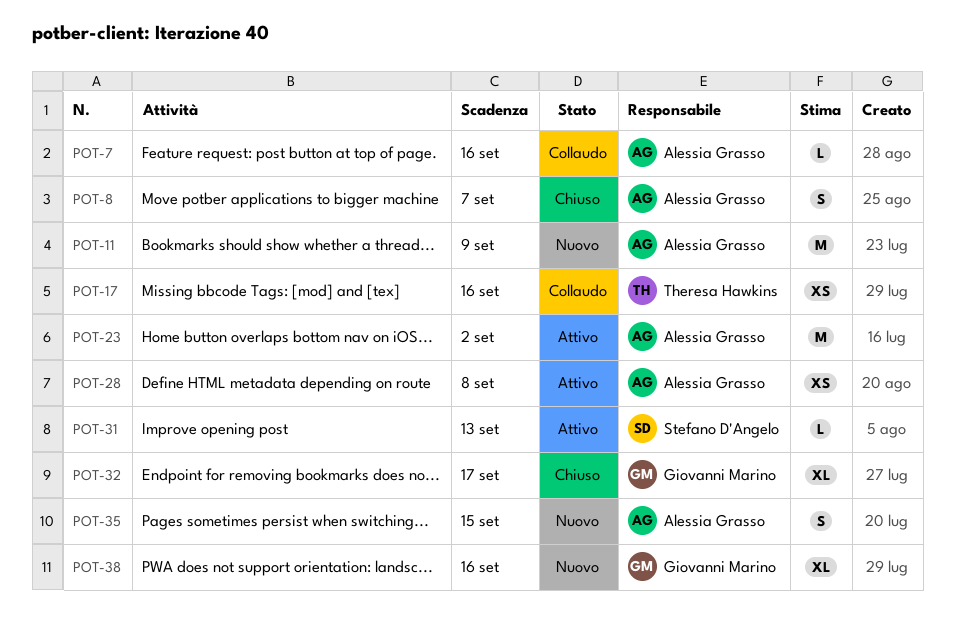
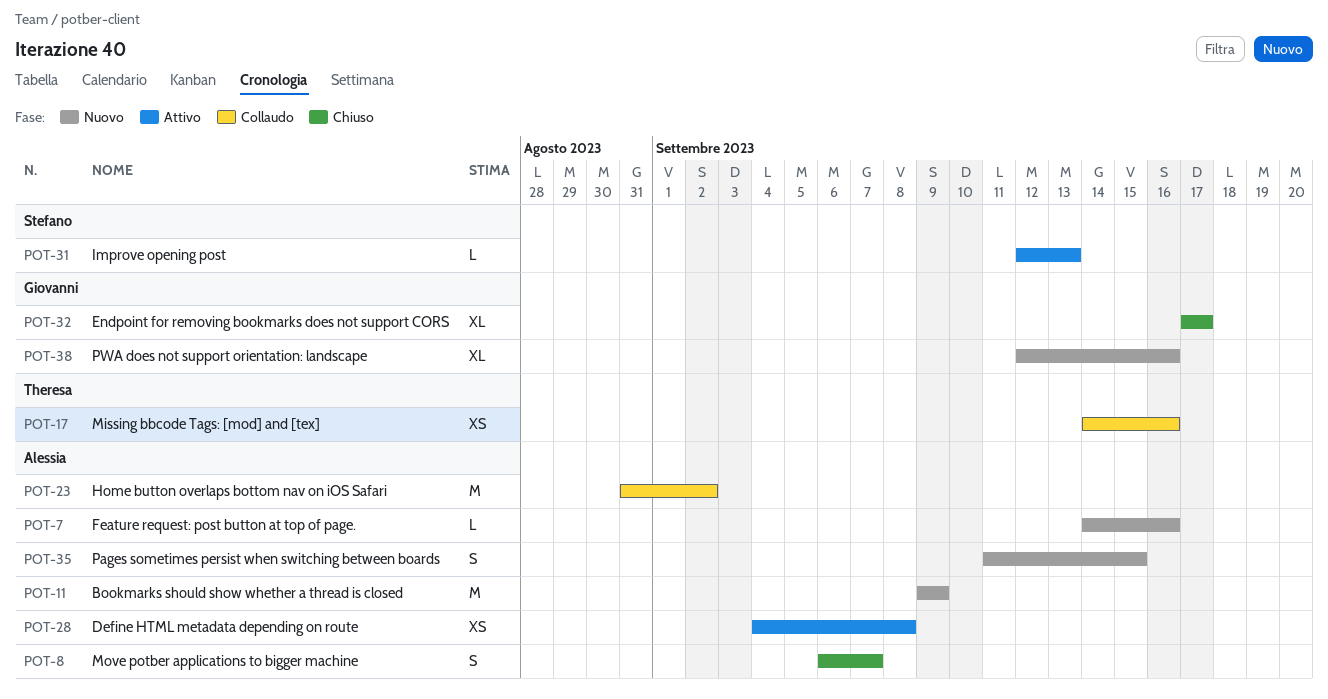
POT-7, status: Collaudo -> Nuovo
POT-23, status: Attivo -> Collaudo

